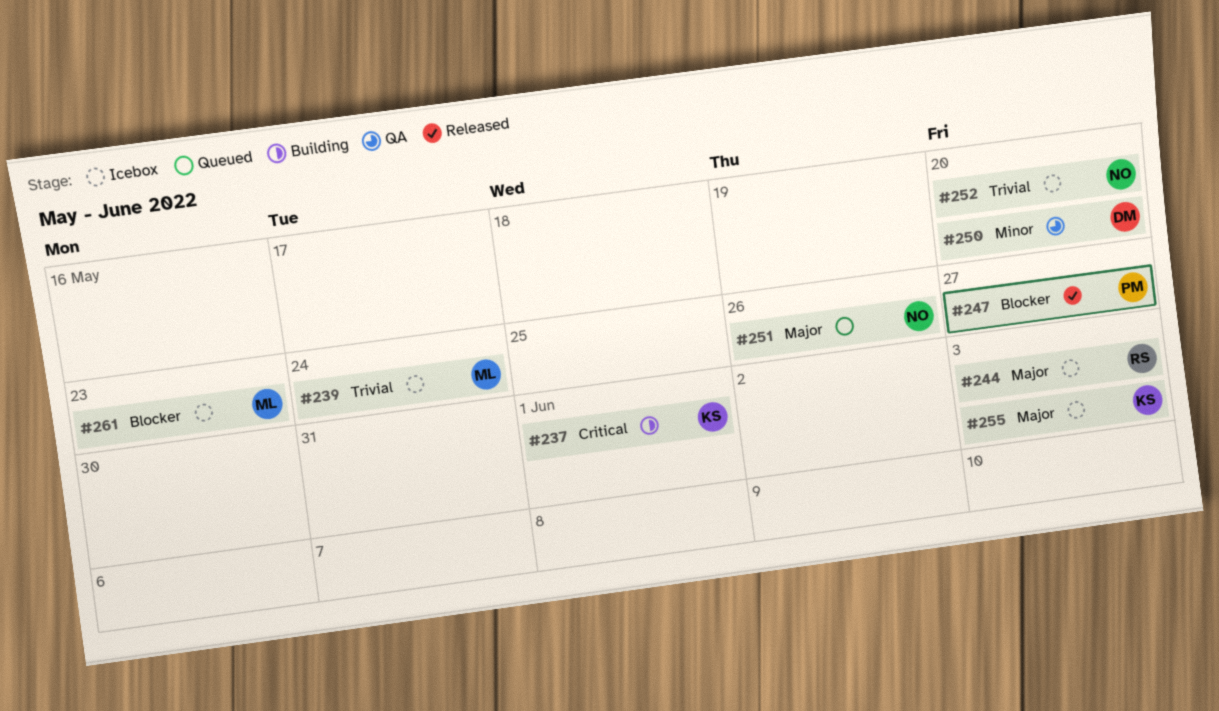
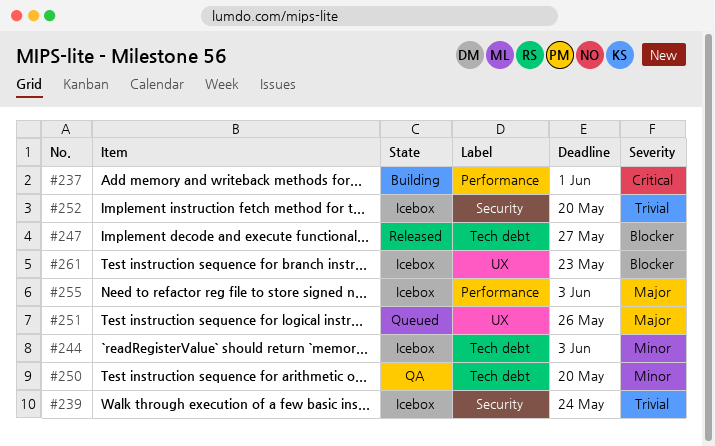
#244, priority: Major -> Minor

